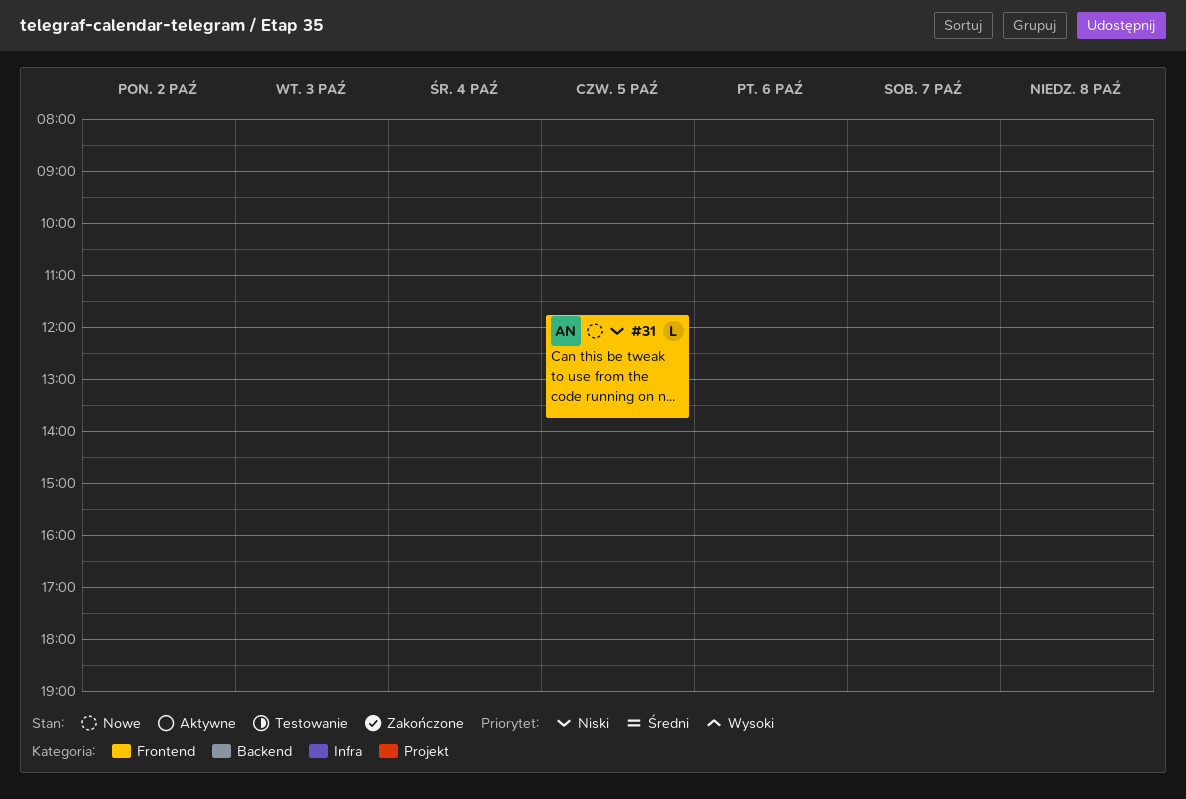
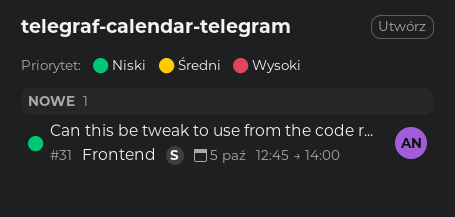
#31, estimate: L -> S
#31, begins: 11:45 -> 12:45
#31, ends: 13:45 -> 14:00

